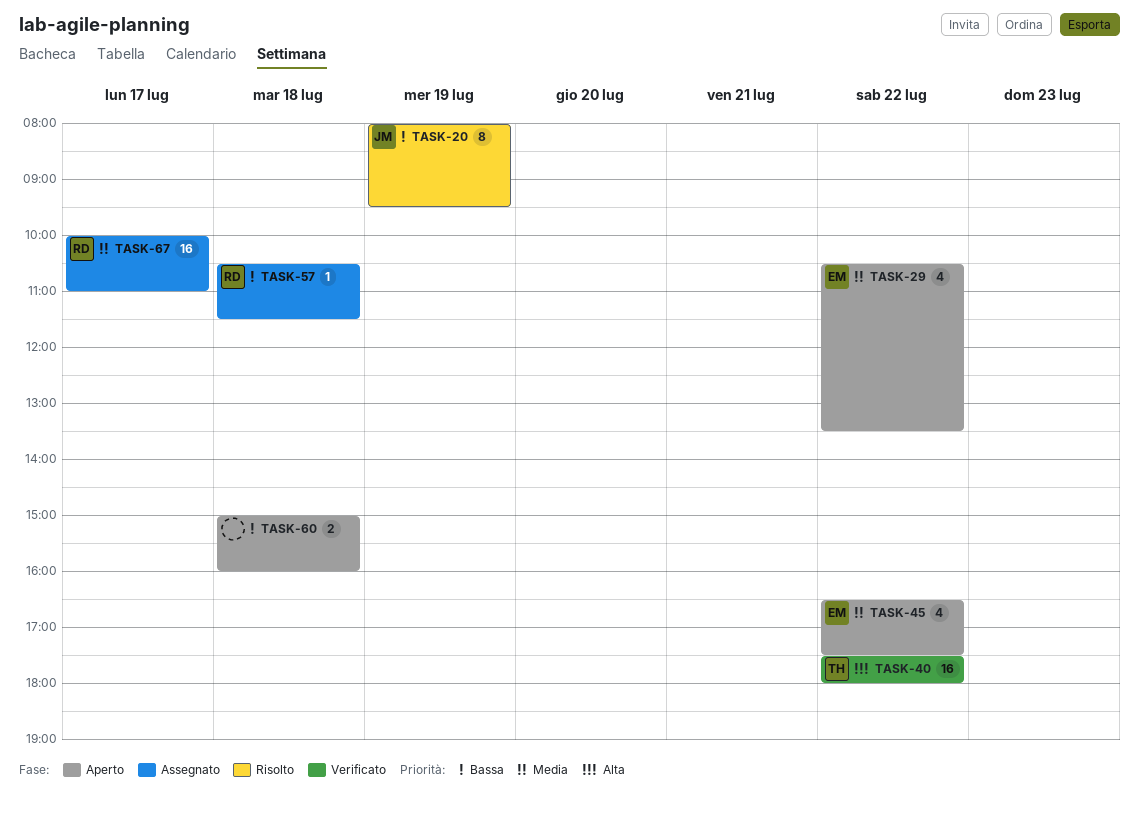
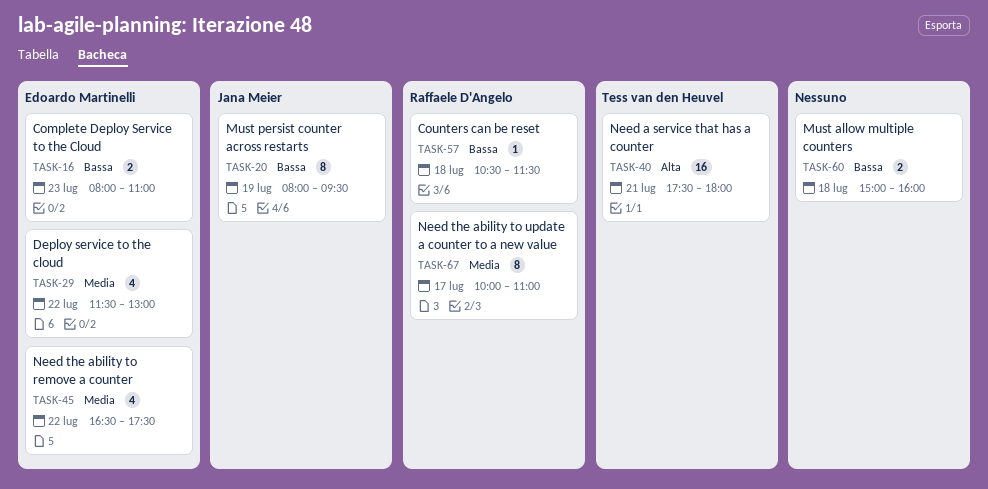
TASK-16: none -> present
TASK-29, begins: 10:30 -> 11:30
TASK-29, ends: 13:30 -> 13:00
TASK-40, day: Jul 22 -> Jul 21
TASK-67, estimate: 16 -> 8

